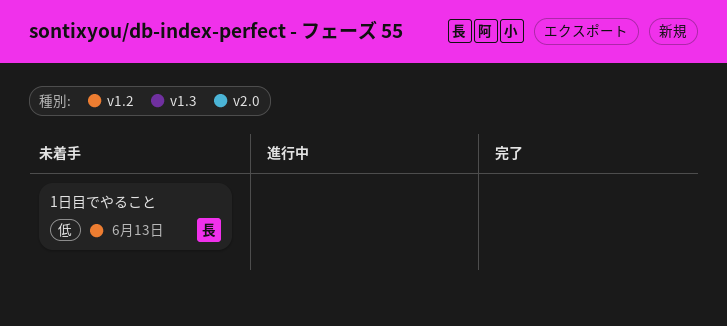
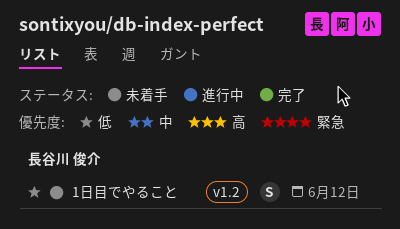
1日目でやること, due: Jun 13 -> Jun 12

